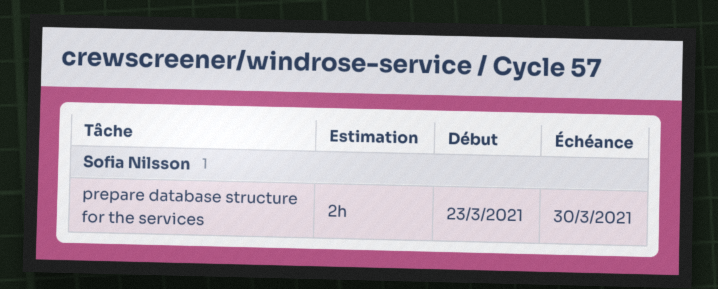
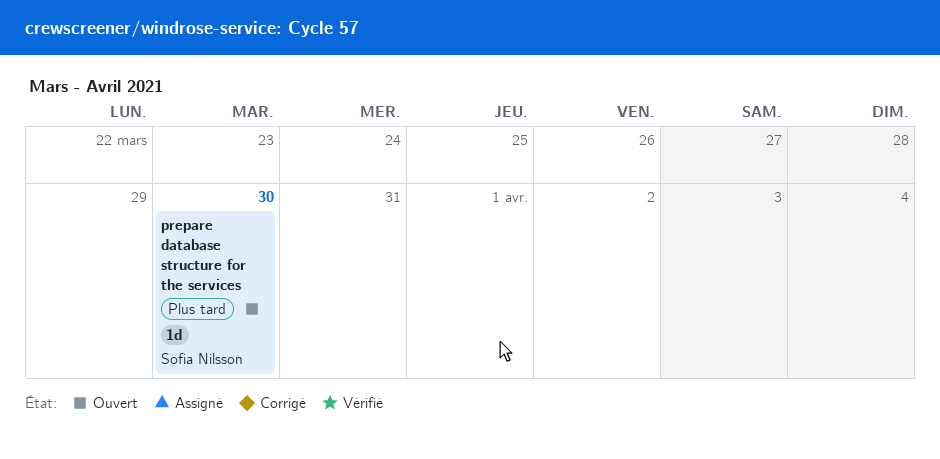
prepare database structure for the services, estimate: 2h -> 1d

